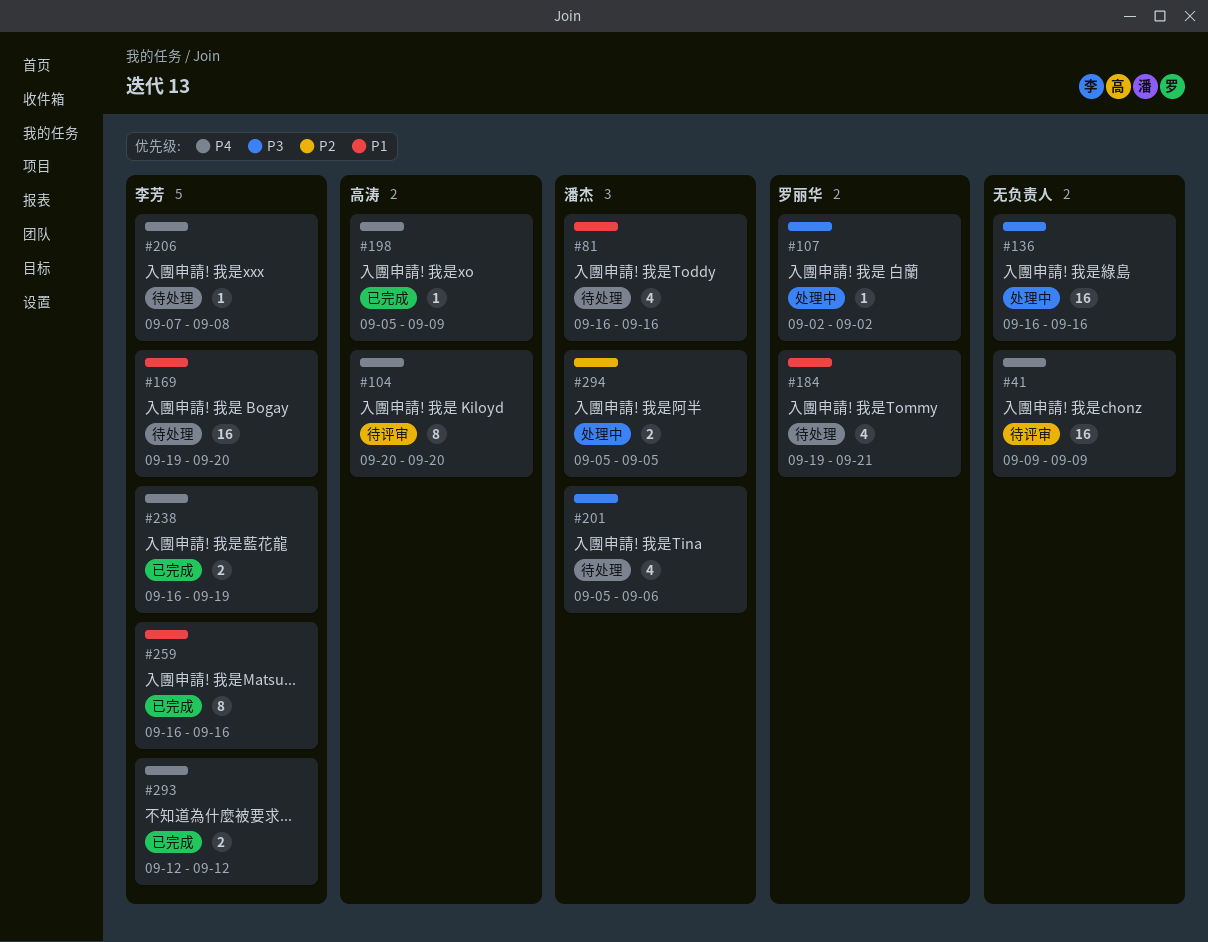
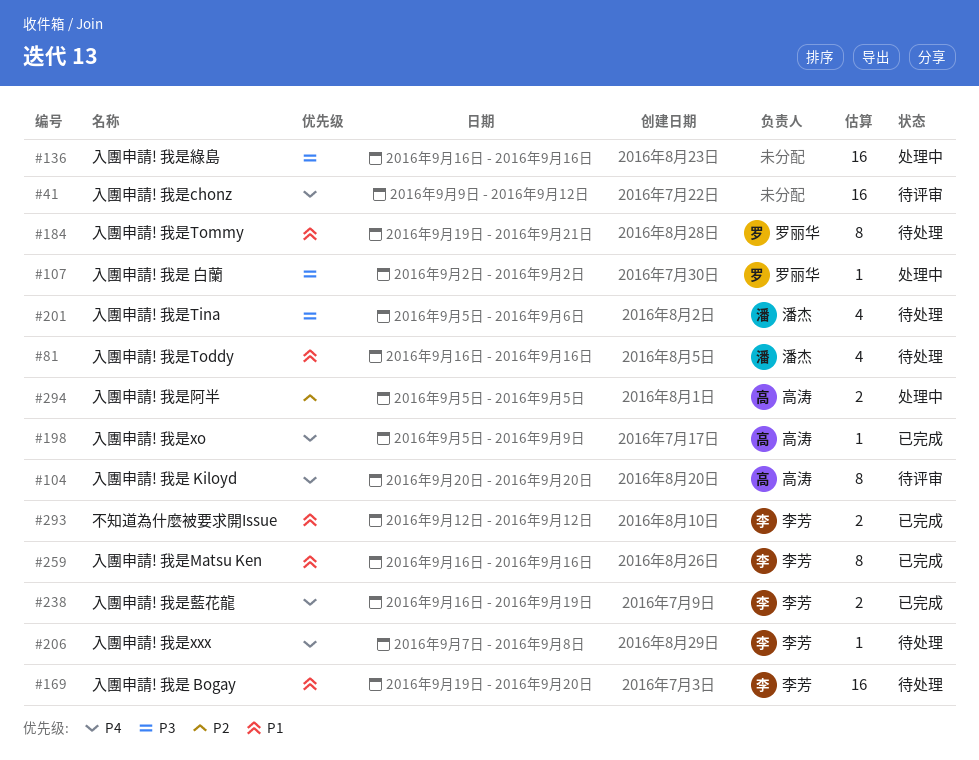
#41, due: Sep 9 -> Sep 12
#184, estimate: 4 -> 8
#293, priority: P4 -> P1
#294, owner: 潘杰 -> 高涛

